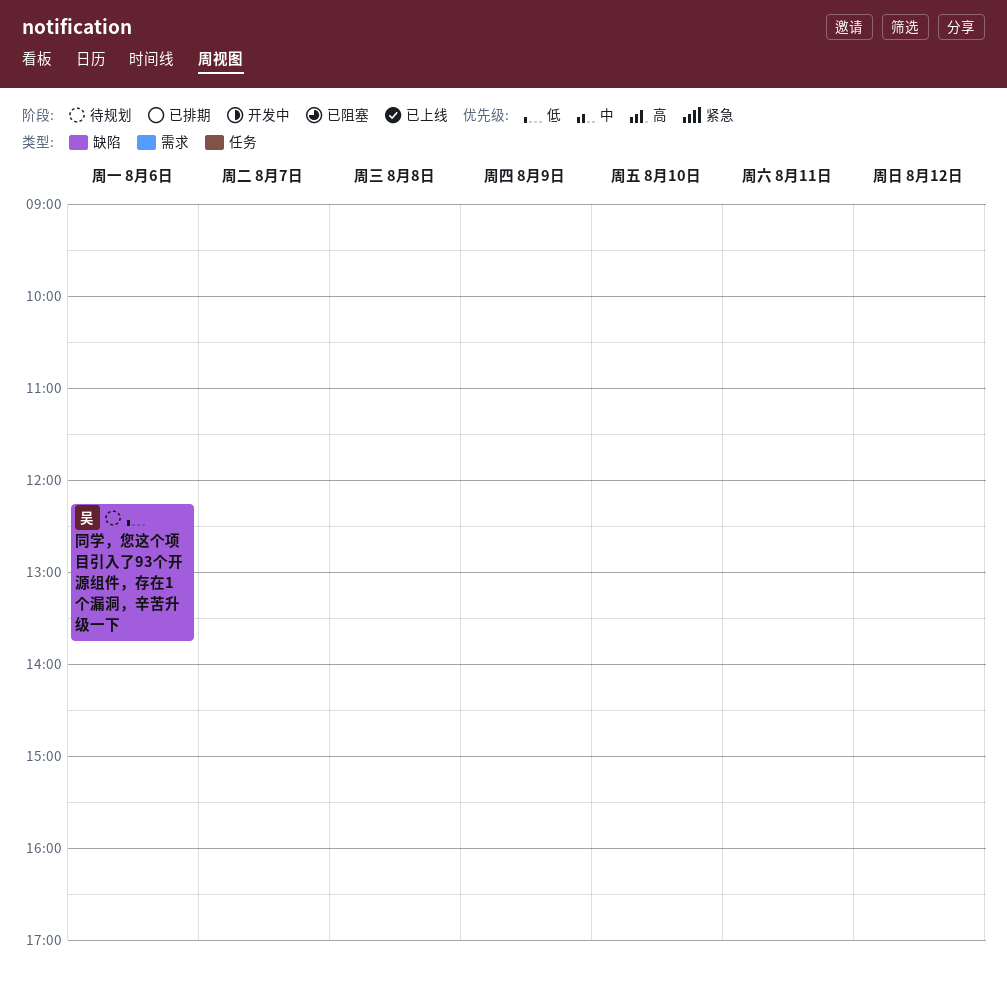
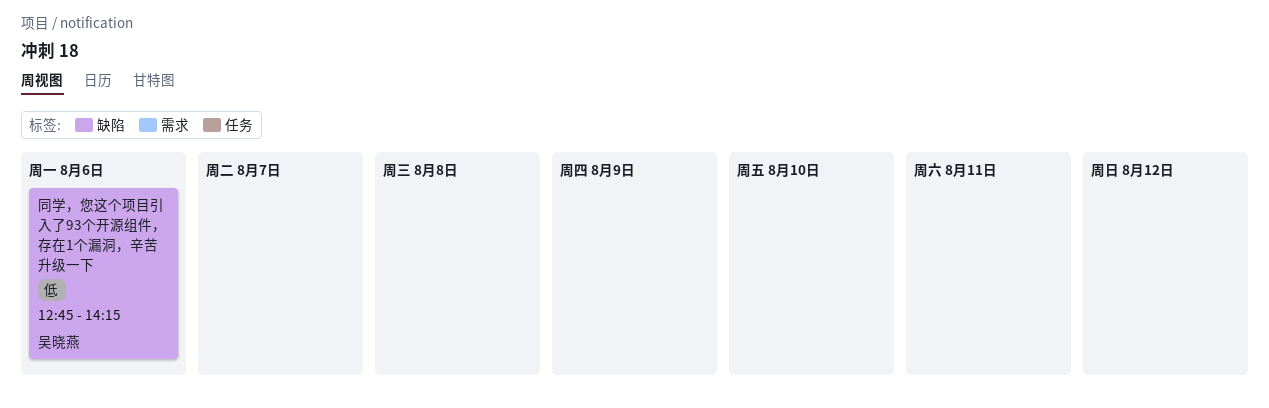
同学，您这个项目引入了93个开源组件，存在1个漏洞，辛苦升级一下, begins: 12:15 -> 12:45
同学，您这个项目引入了93个开源组件，存在1个漏洞，辛苦升级一下, ends: 13:45 -> 14:15

